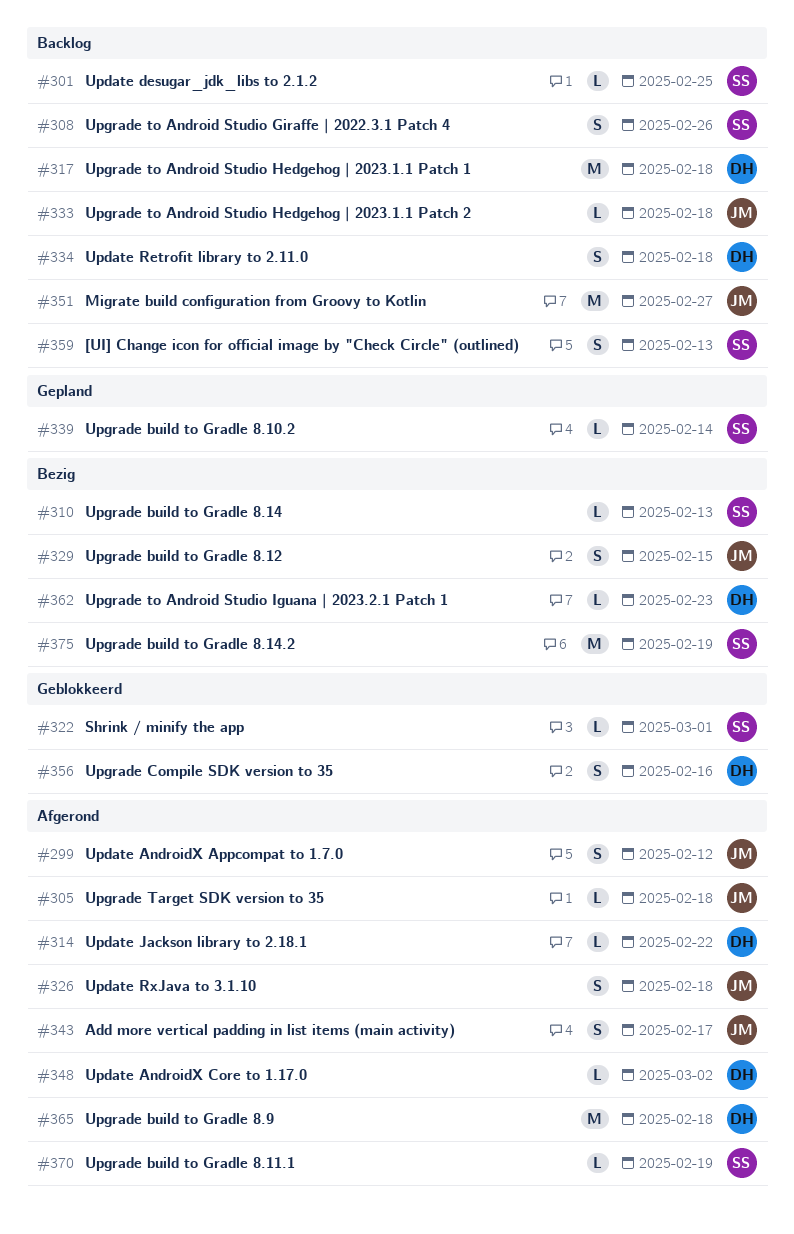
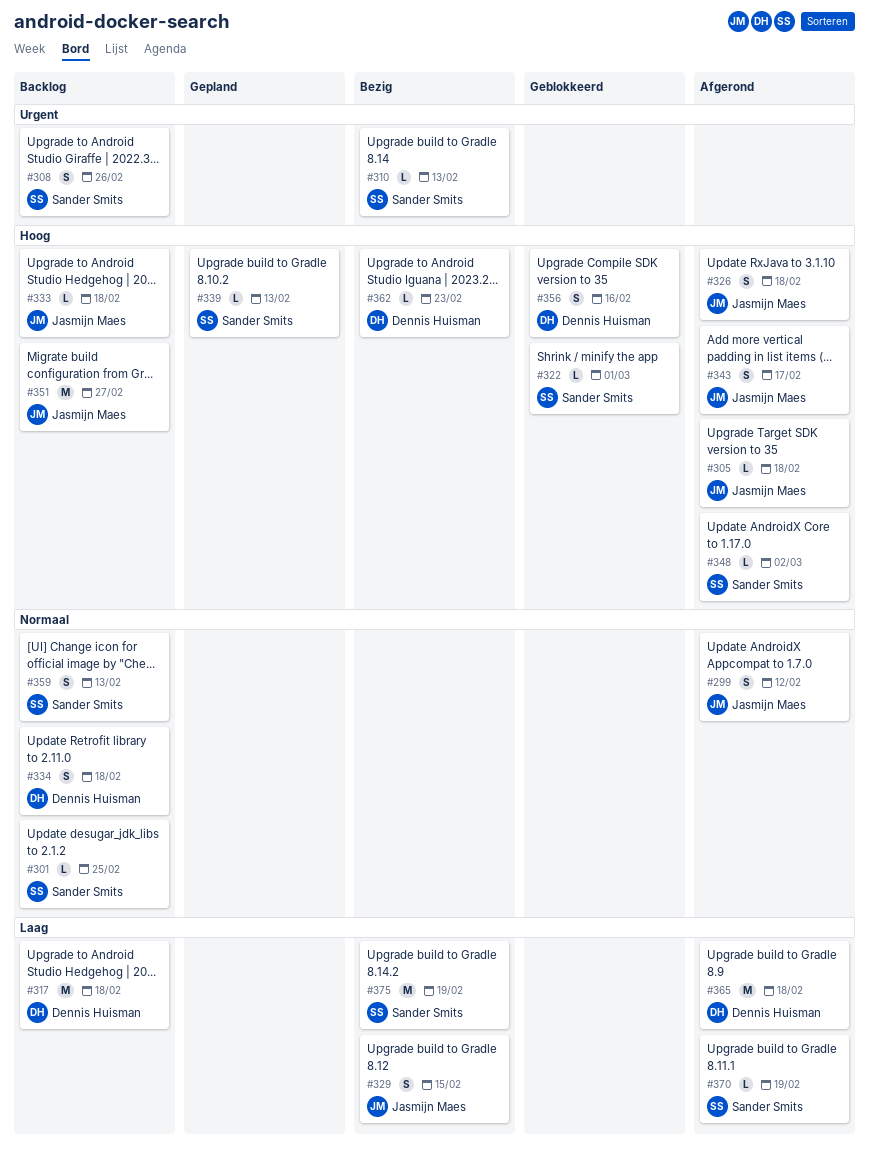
#314: present -> none
#339, due: Feb 14 -> Feb 13
#348, owner: Dennis Huisman -> Sander Smits

